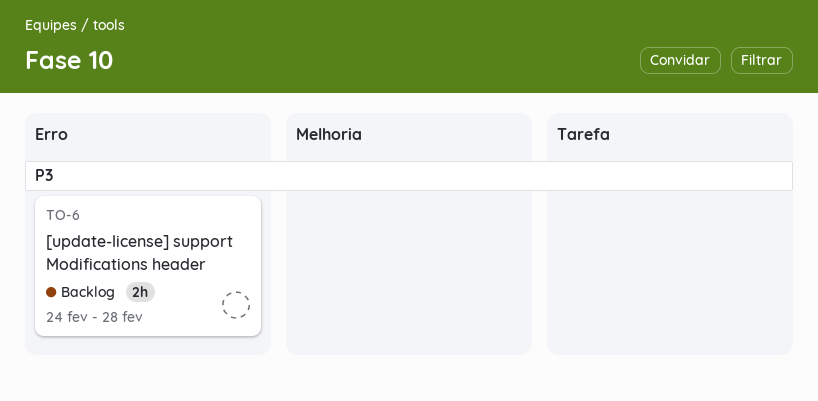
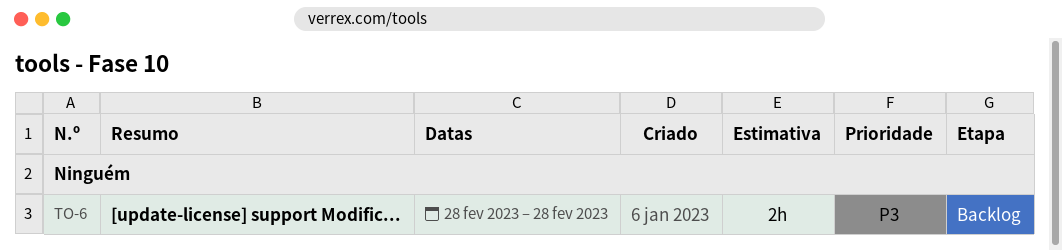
TO-6, start: Feb 24 -> Feb 28

